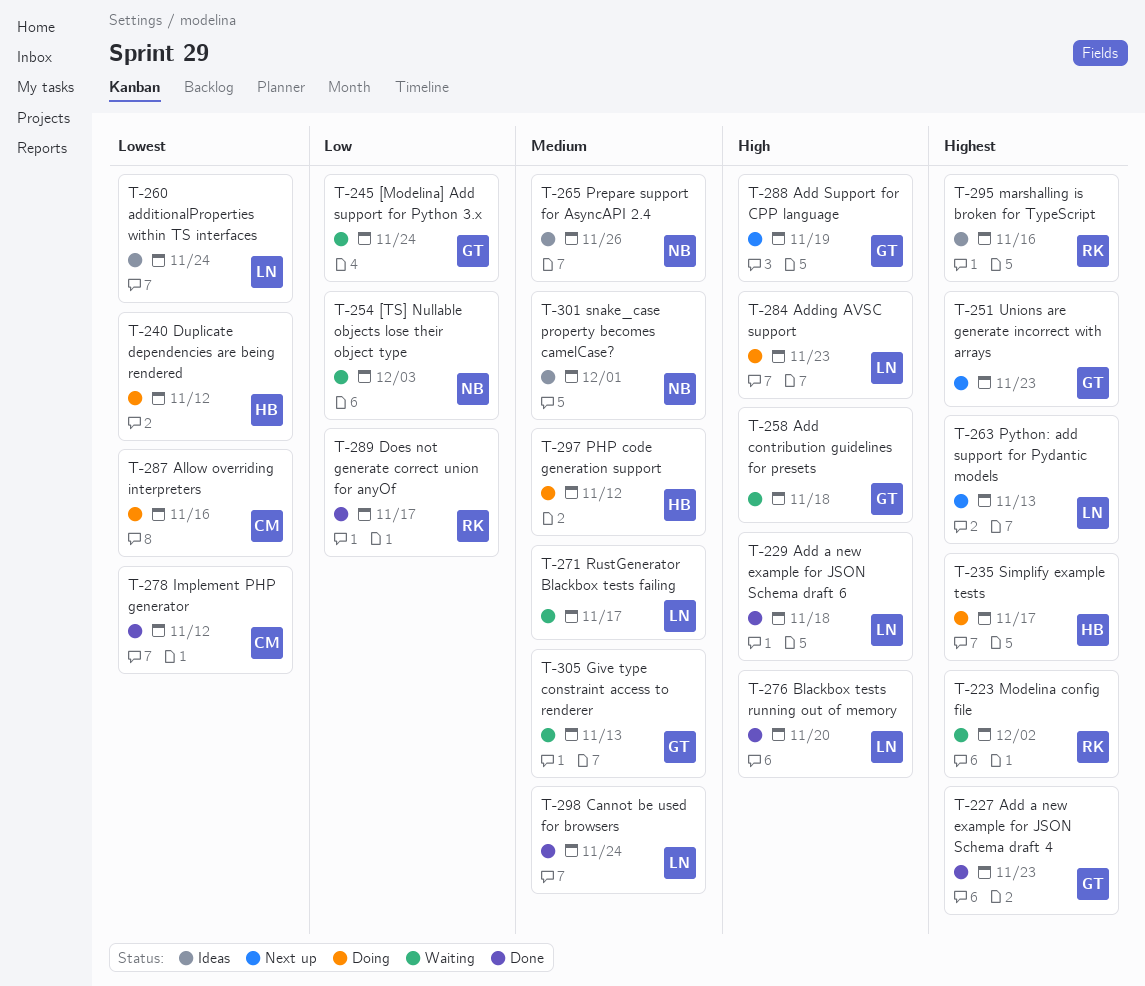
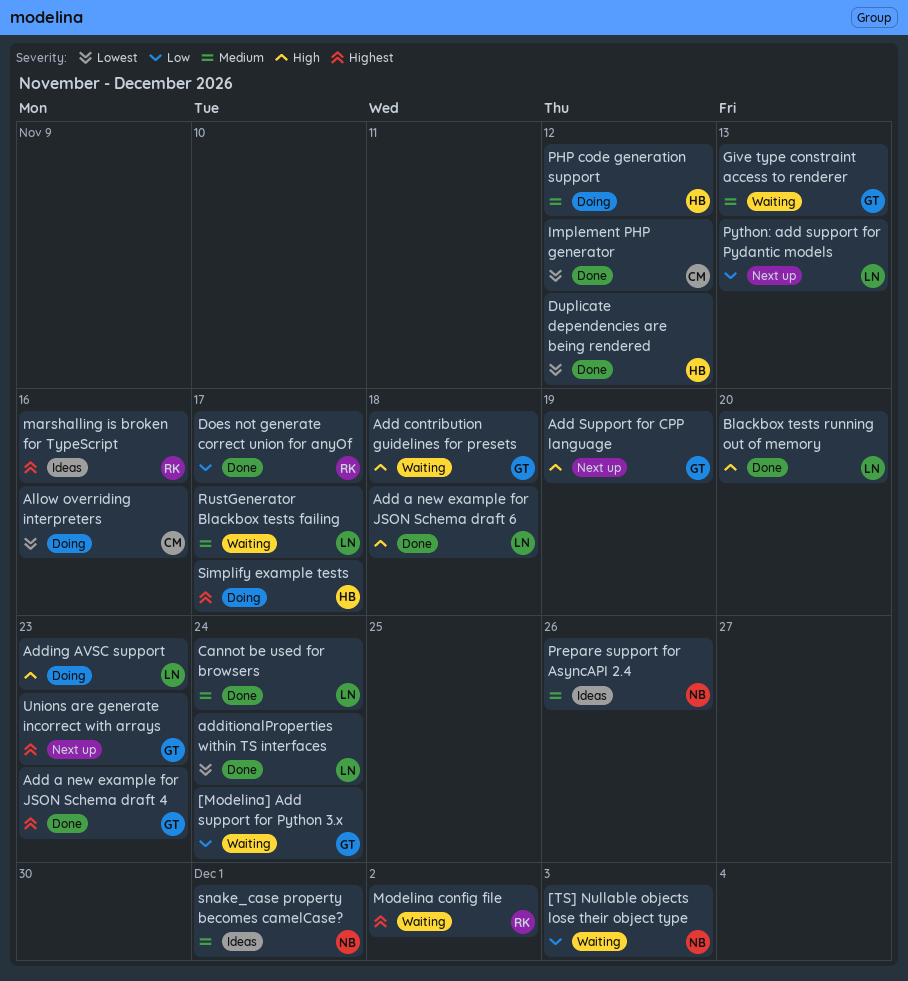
additionalProperties within TS interfaces, status: Ideas -> Done
Duplicate dependencies are being rendered, status: Doing -> Done
Python: add support for Pydantic models, priority: Highest -> Low

